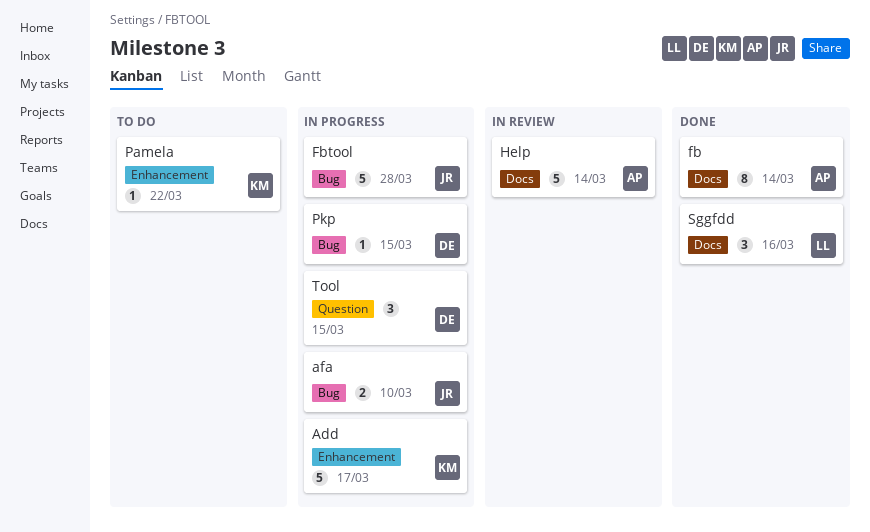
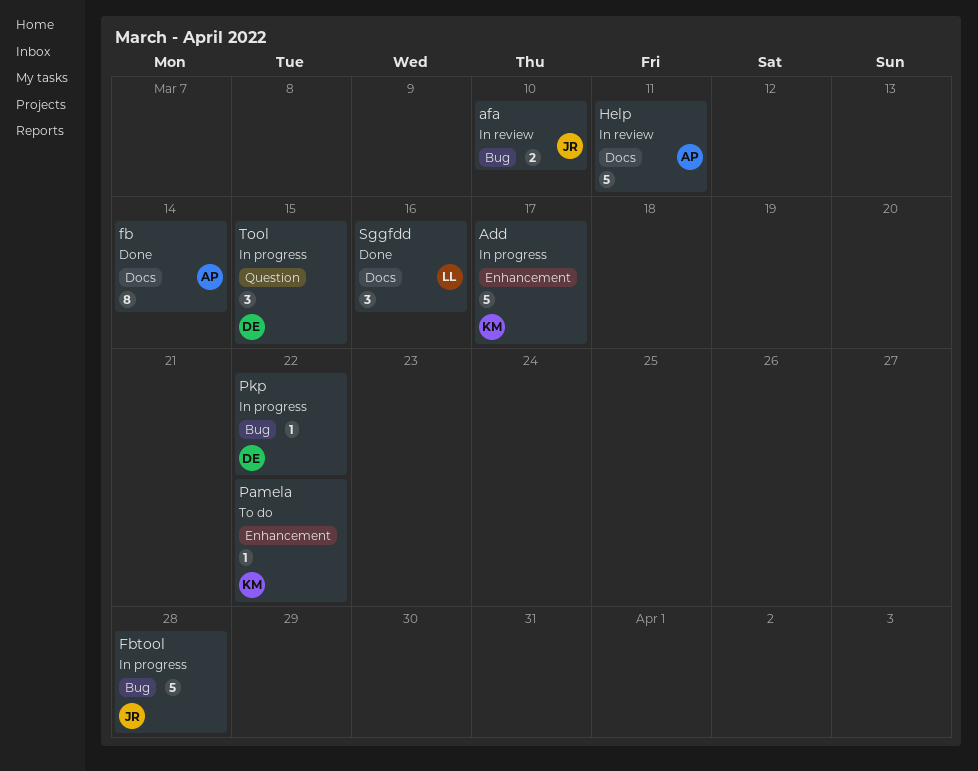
afa, status: In progress -> In review
Help, due: Mar 14 -> Mar 11
Pkp, due: Mar 15 -> Mar 22

